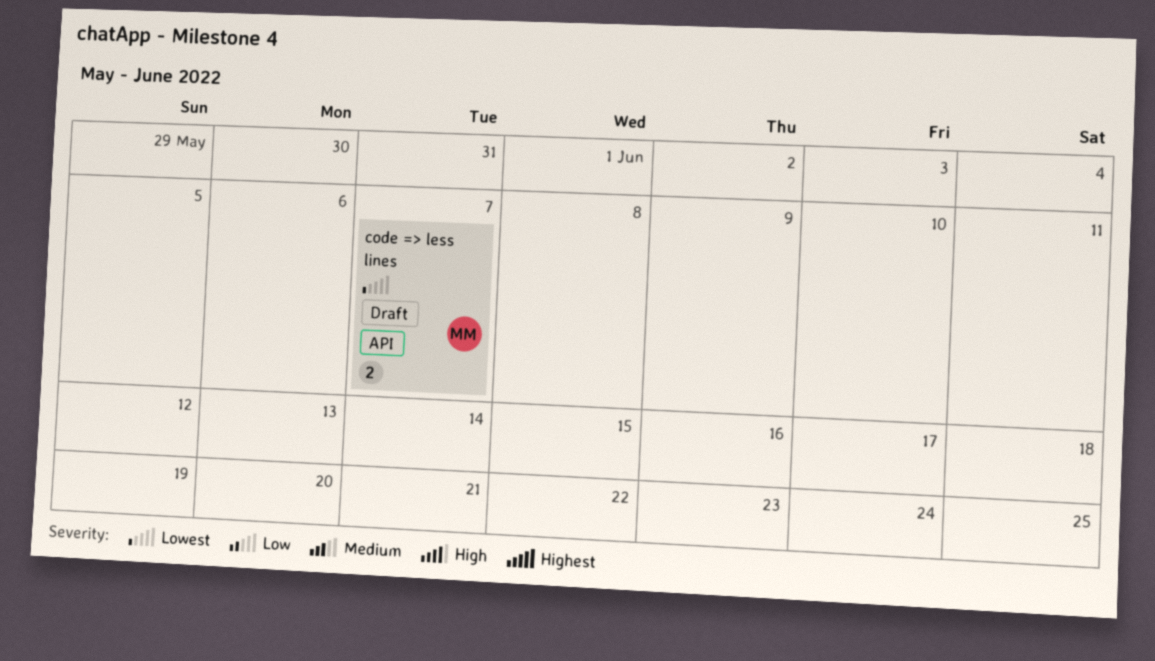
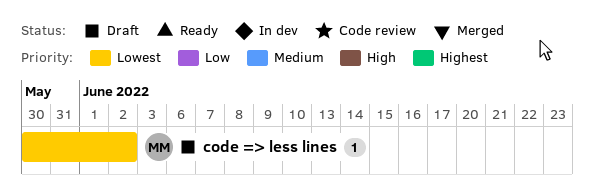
code => less lines, estimate: 2 -> 1
code => less lines, due: Jun 7 -> Jun 2

